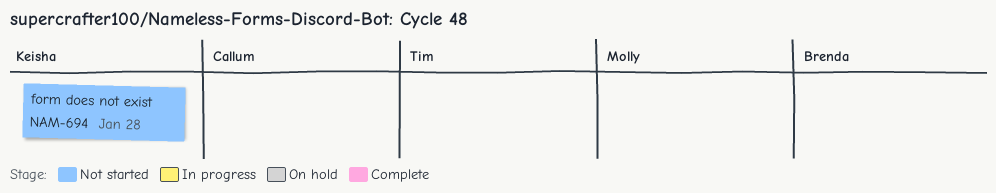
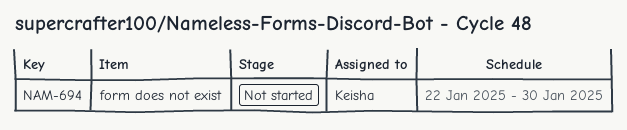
NAM-694, due: Jan 28 -> Jan 30

